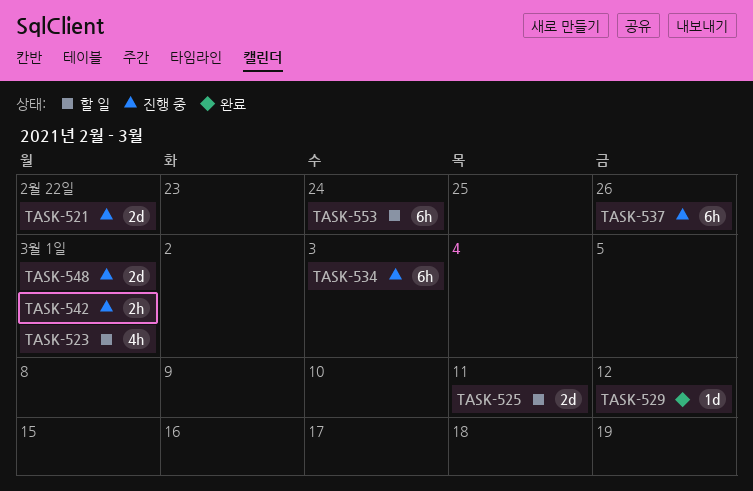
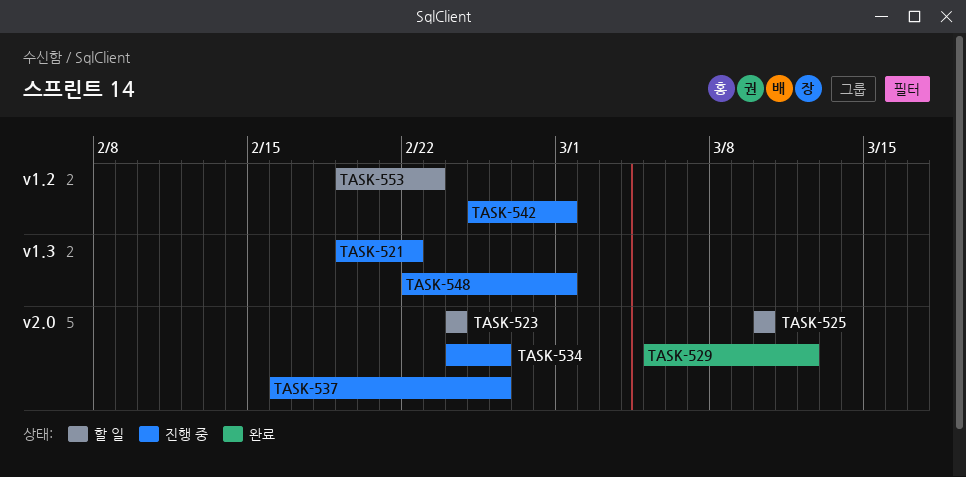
TASK-523, due: Mar 1 -> Feb 24
TASK-525, due: Mar 11 -> Mar 10
TASK-534, due: Mar 3 -> Feb 26
TASK-553, due: Feb 24 -> Feb 23

